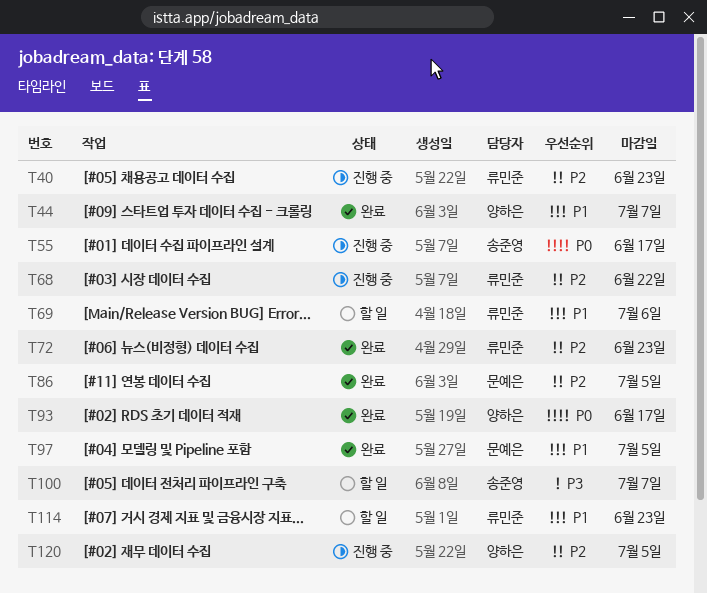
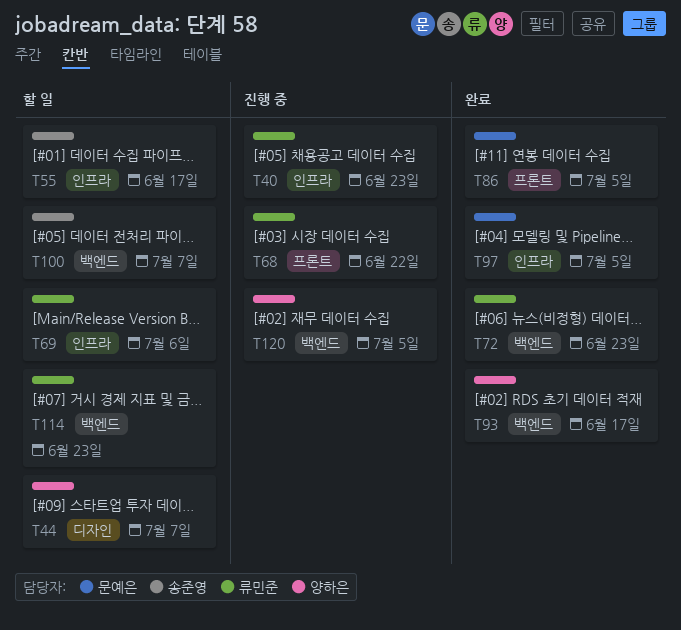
T44, status: 완료 -> 할 일
T55, status: 진행 중 -> 할 일

